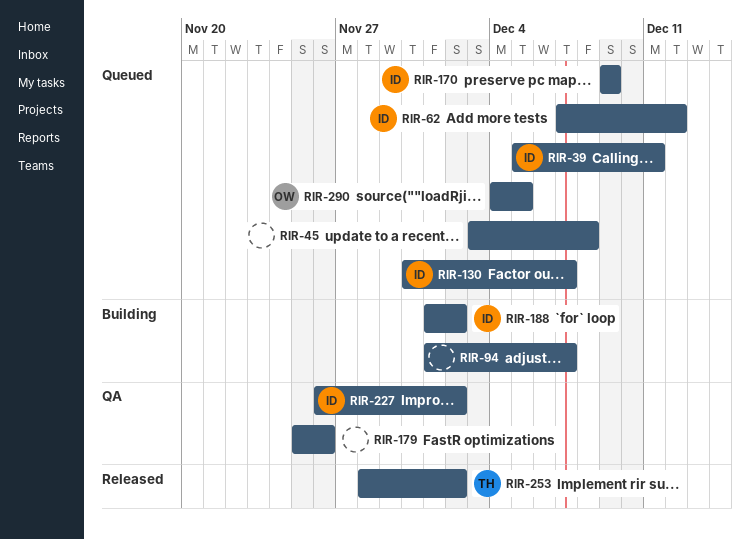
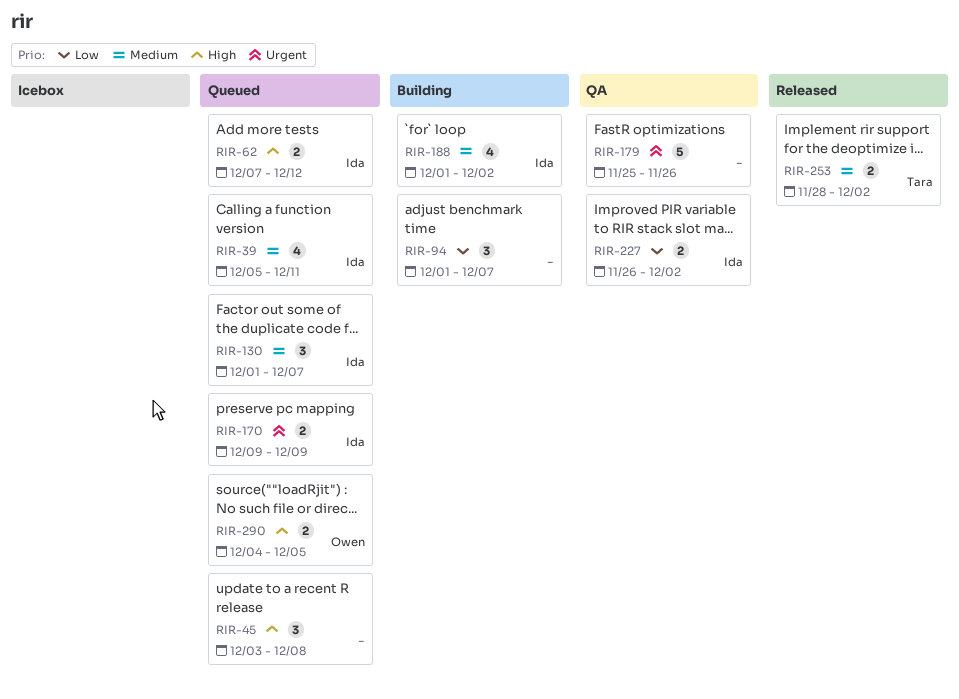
RIR-130, start: Nov 30 -> Dec 1

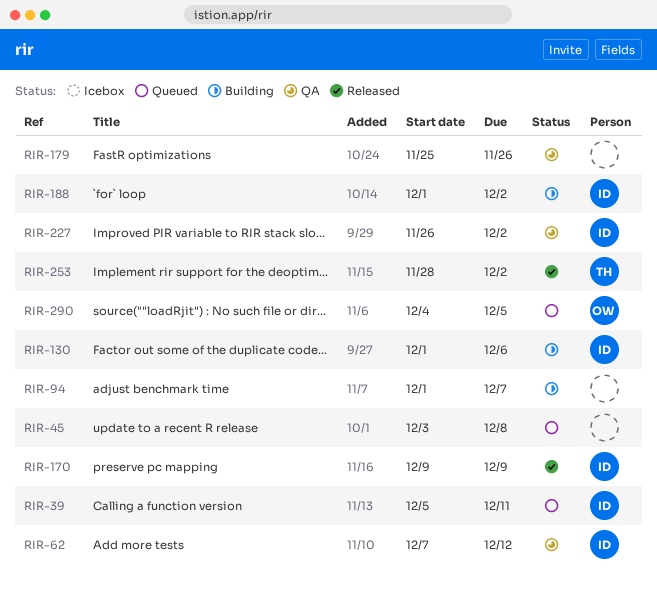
RIR-62, status: Queued -> QA
RIR-130, status: Queued -> Building
RIR-130, due: Dec 7 -> Dec 6
RIR-170, status: Queued -> Released

